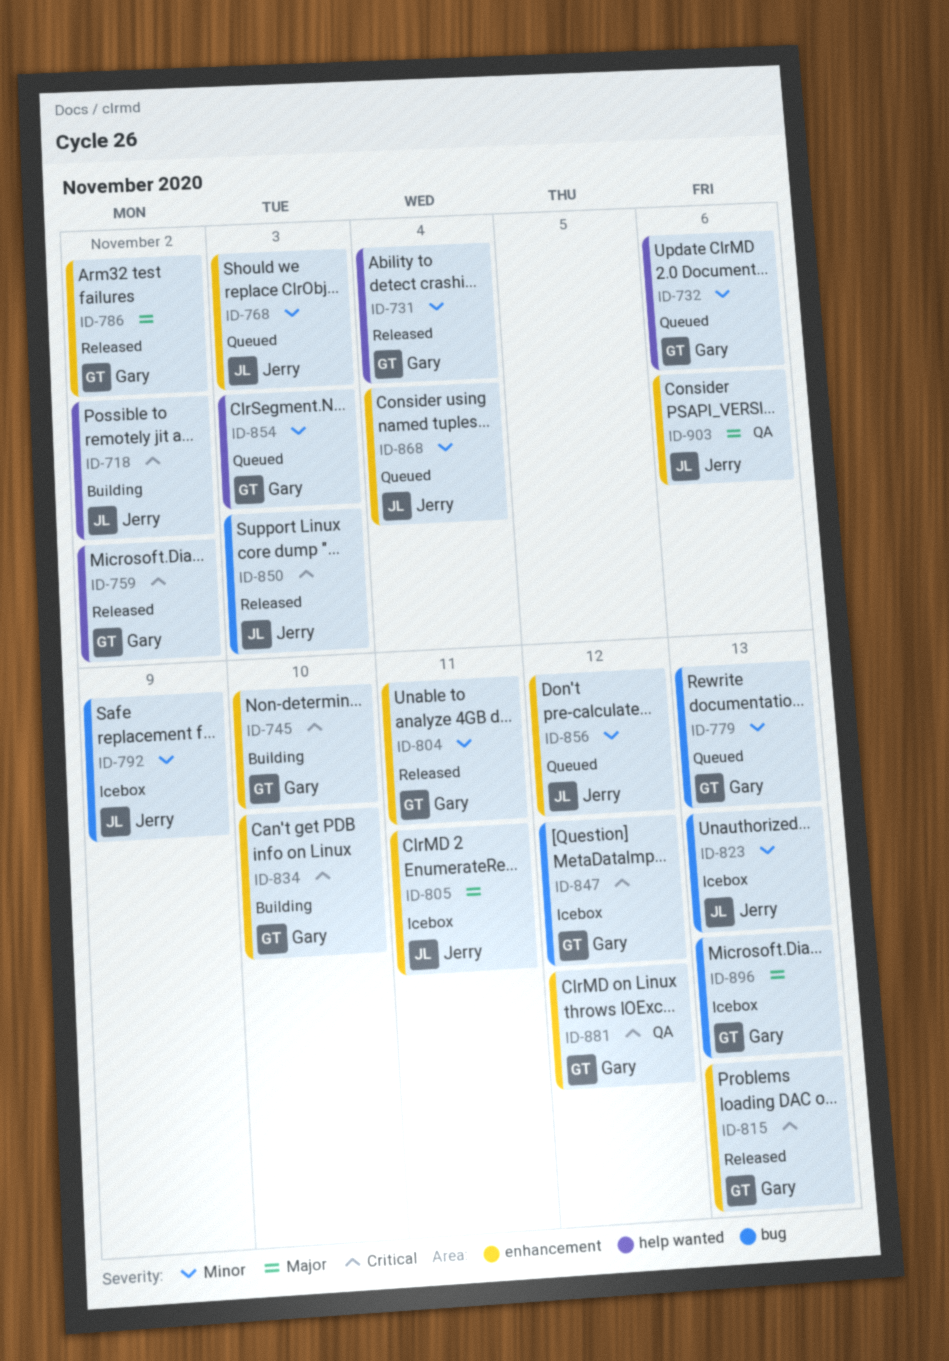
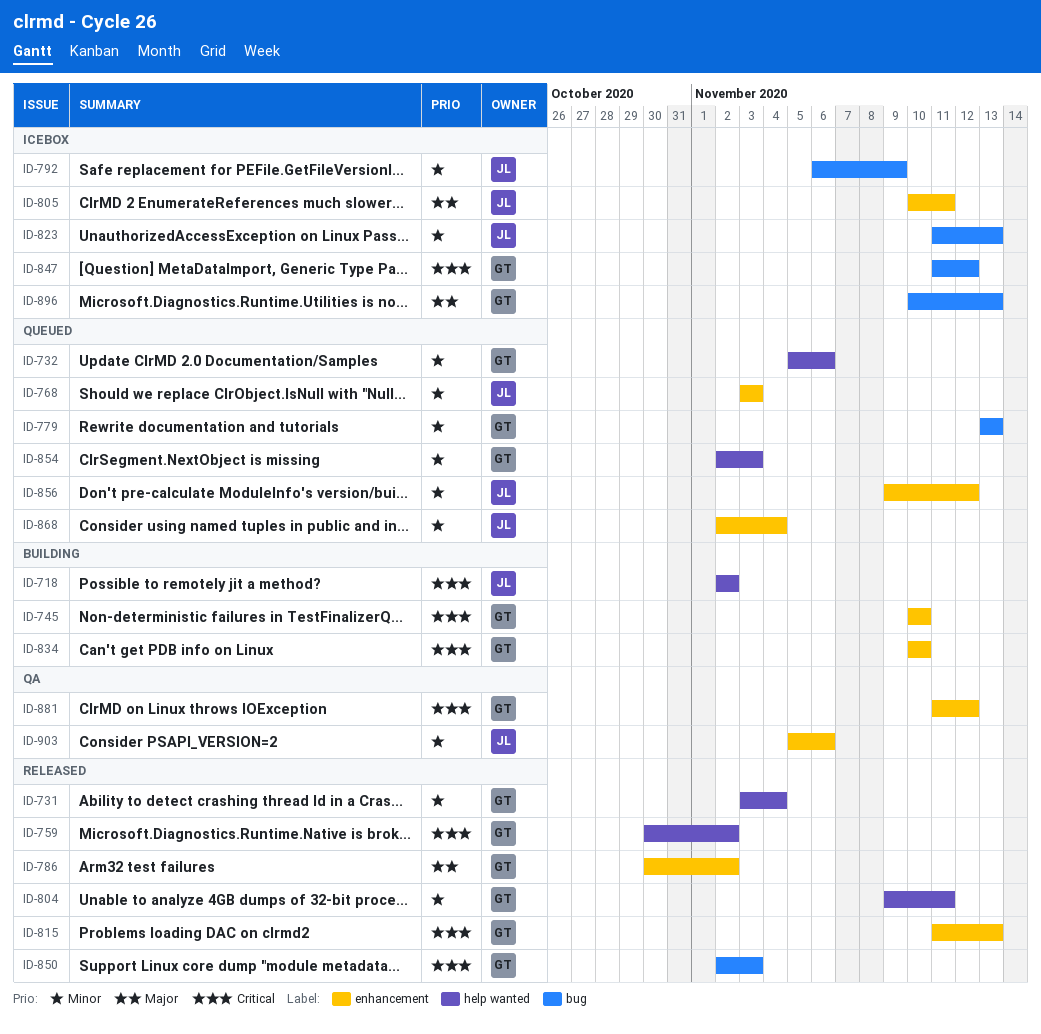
ID-804, label: enhancement -> help wanted
ID-850, owner: Jerry -> Gary
ID-903, priority: Major -> Minor

